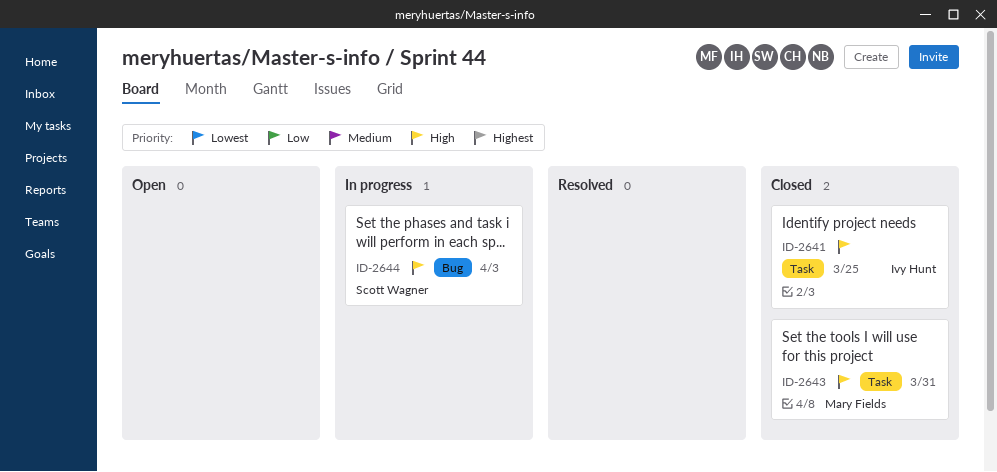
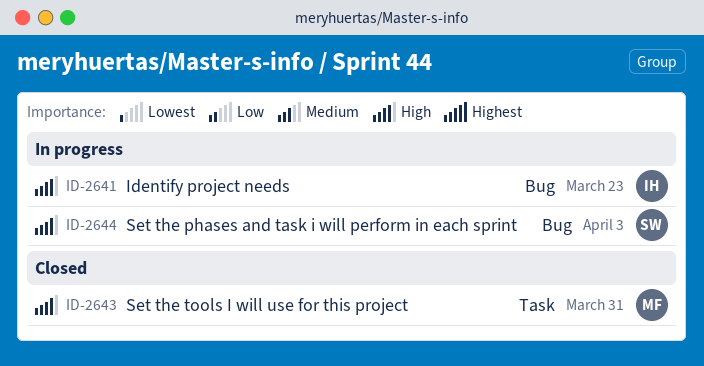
ID-2641, status: Closed -> In progress
ID-2641, label: Task -> Bug
ID-2641, due: Mar 25 -> Mar 23

